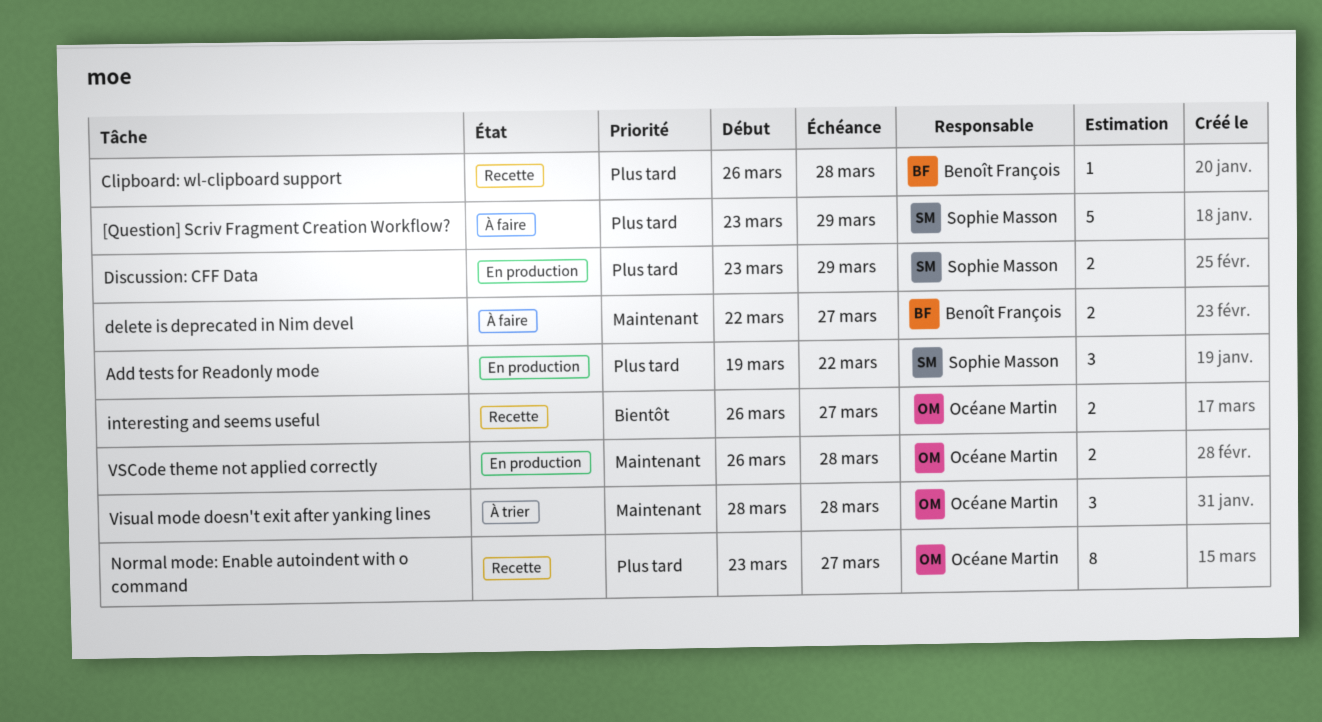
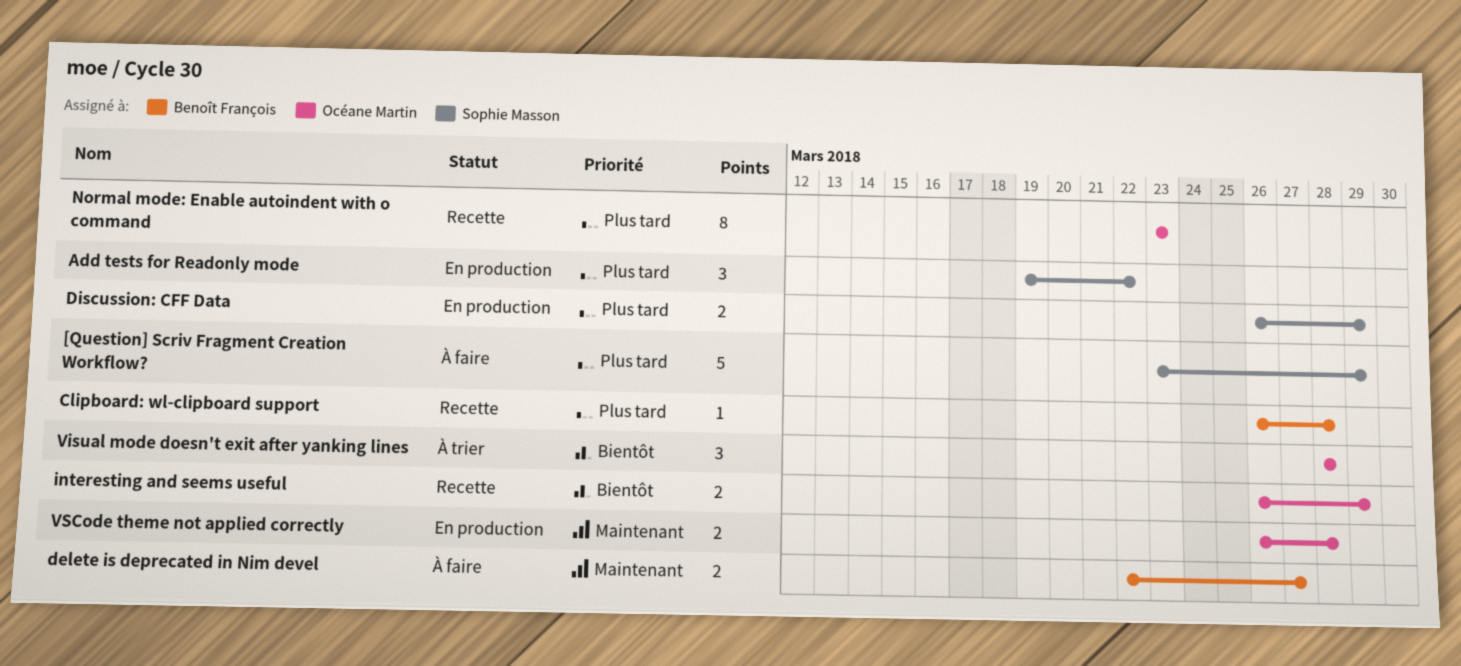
Discussion: CFF Data, start: Mar 23 -> Mar 26
interesting and seems useful, due: Mar 27 -> Mar 29
Normal mode: Enable autoindent with o command, due: Mar 27 -> Mar 23
Visual mode doesn't exit after yanking lines, priority: Maintenant -> Bientôt

